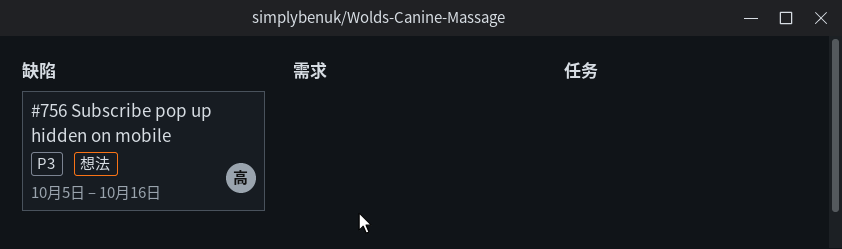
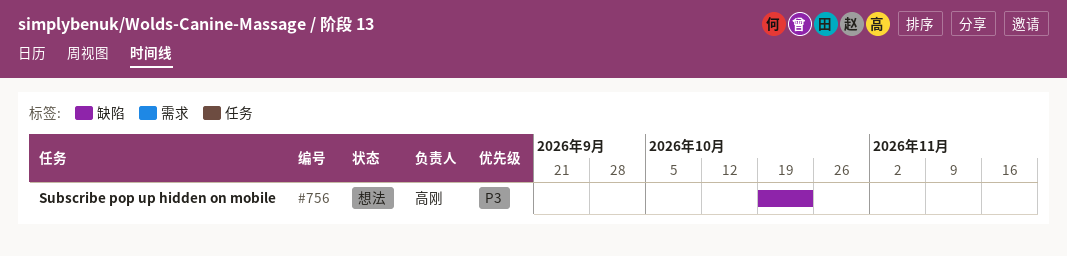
#756, start: Oct 5 -> Oct 19
#756, due: Oct 16 -> Oct 23

